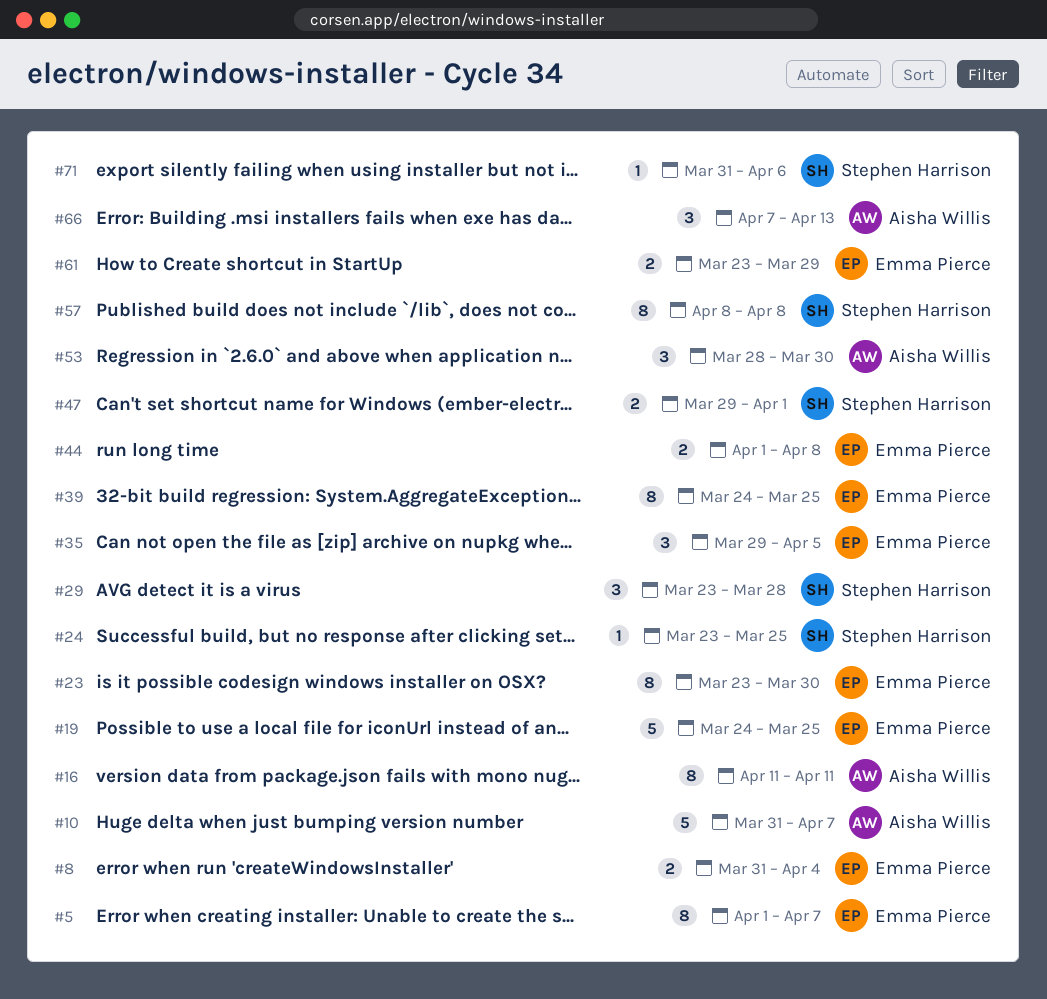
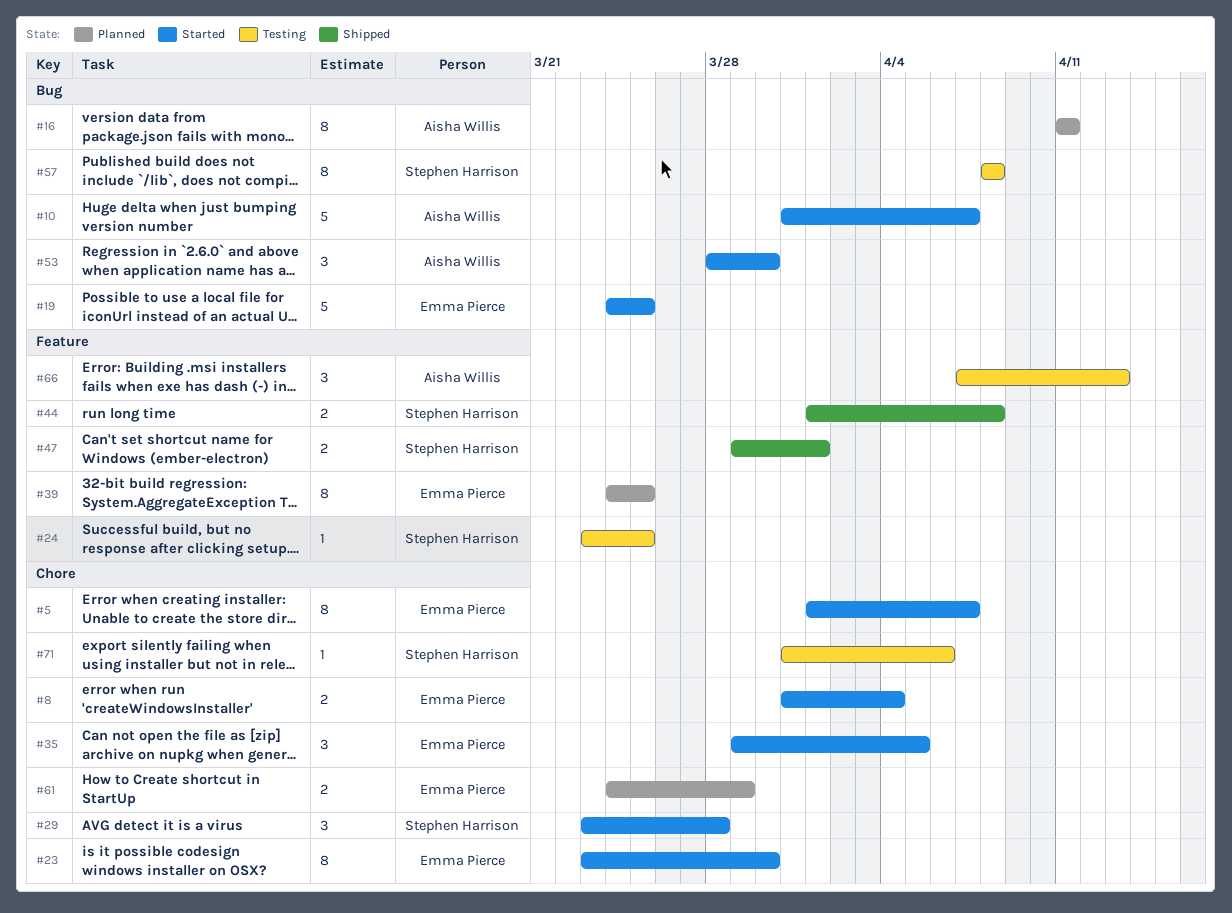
#44, owner: Emma Pierce -> Stephen Harrison
#61, start: Mar 23 -> Mar 24

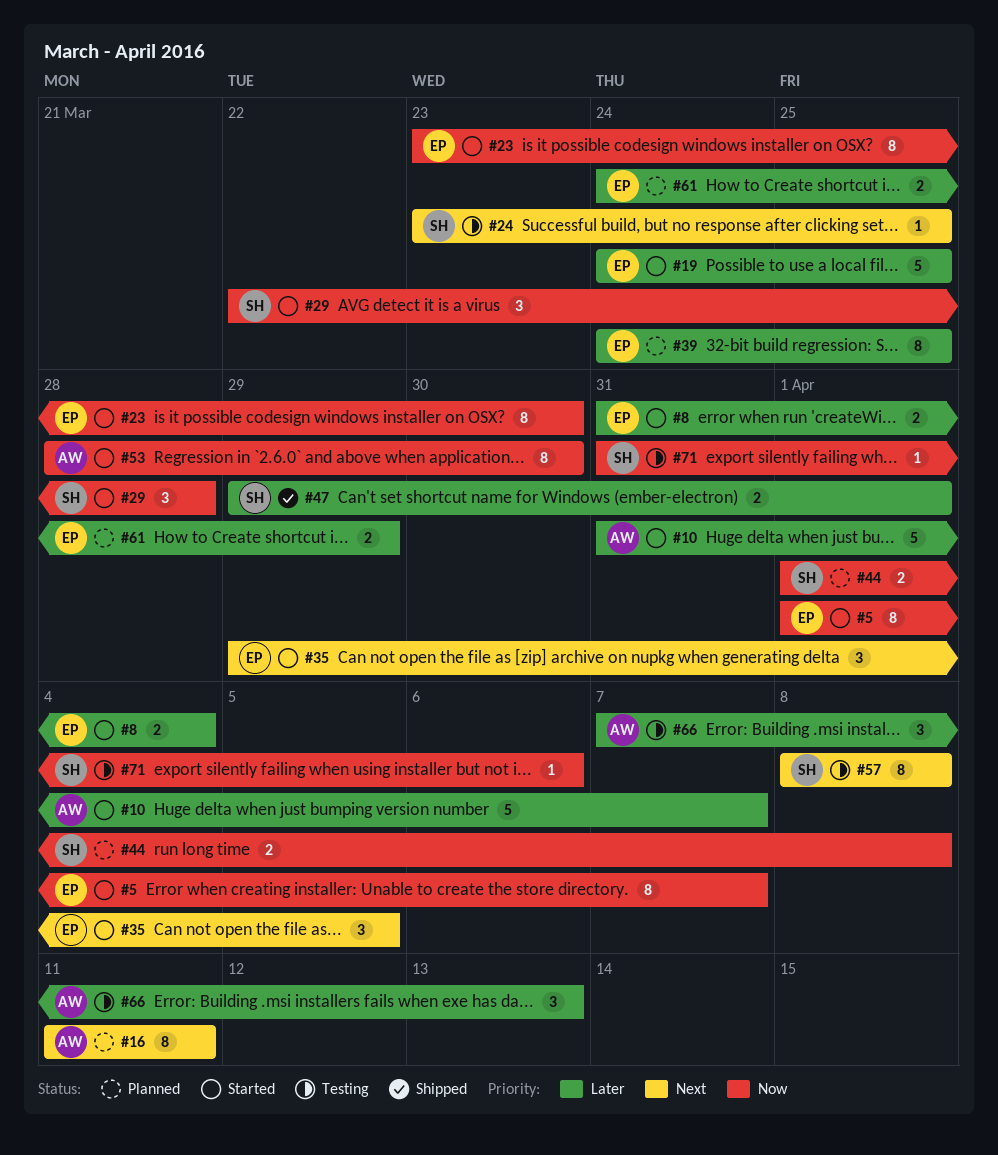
#29, start: Mar 23 -> Mar 22
#44, status: Shipped -> Planned
#53, estimate: 3 -> 8

